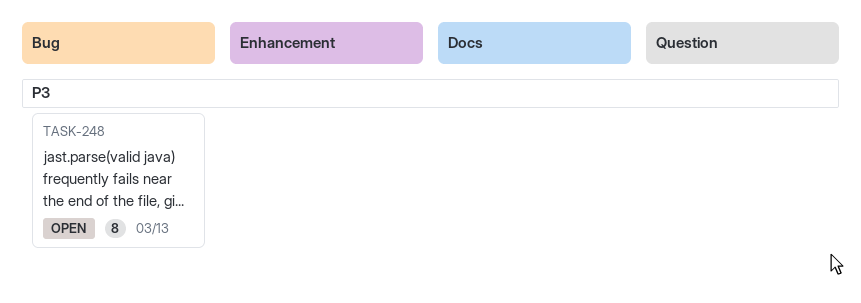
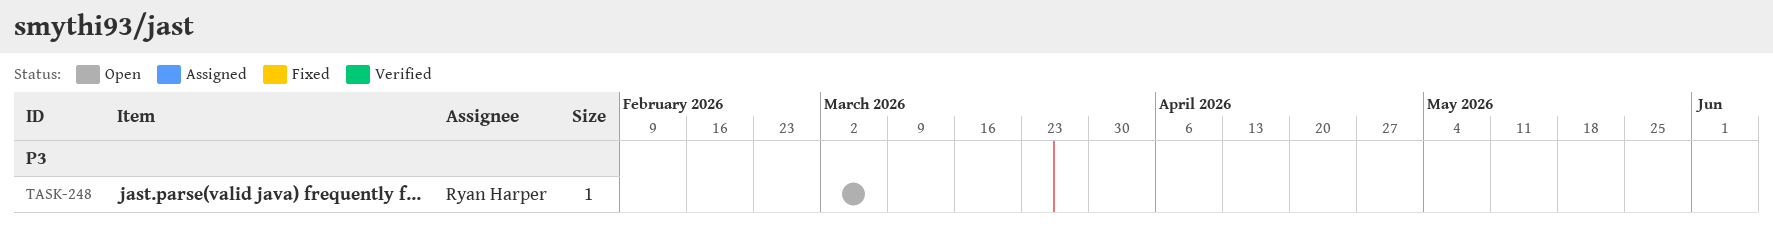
TASK-248, estimate: 8 -> 1
TASK-248, due: Mar 13 -> Mar 6

